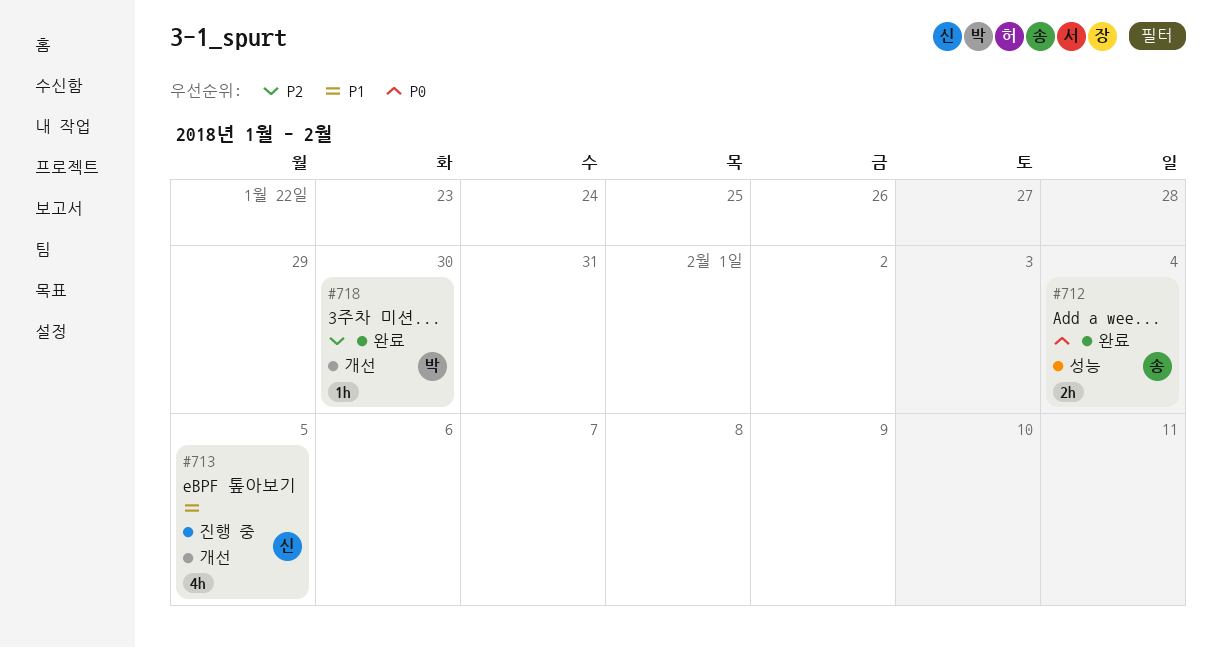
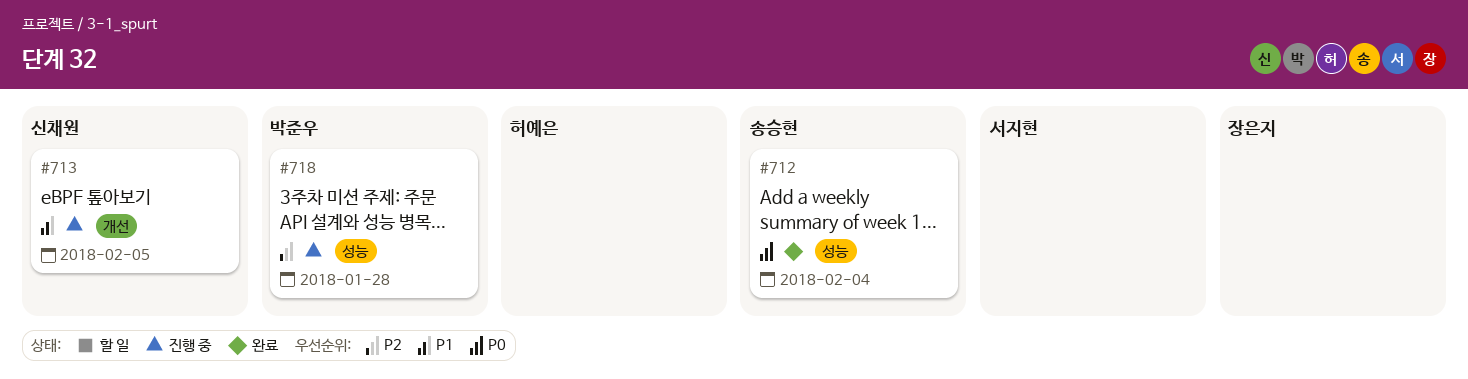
#718, status: 완료 -> 진행 중
#718, label: 개선 -> 성능
#718, due: Jan 30 -> Jan 28

